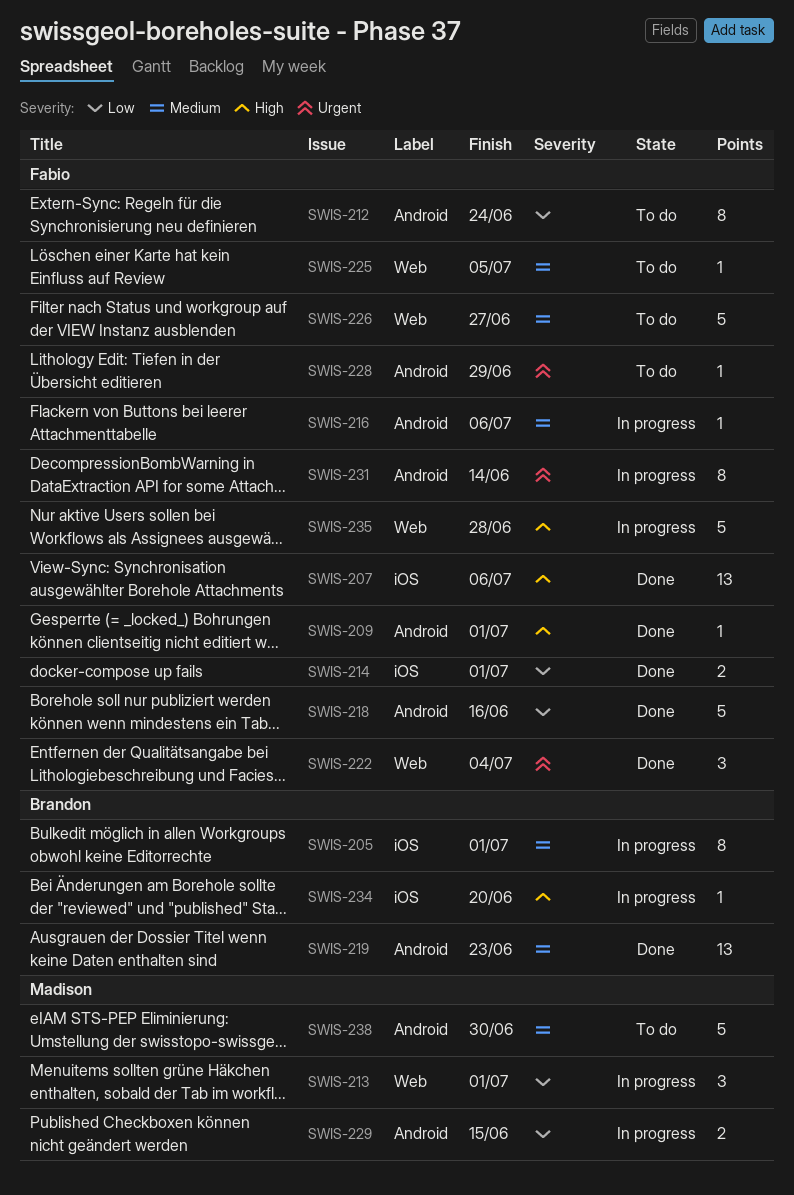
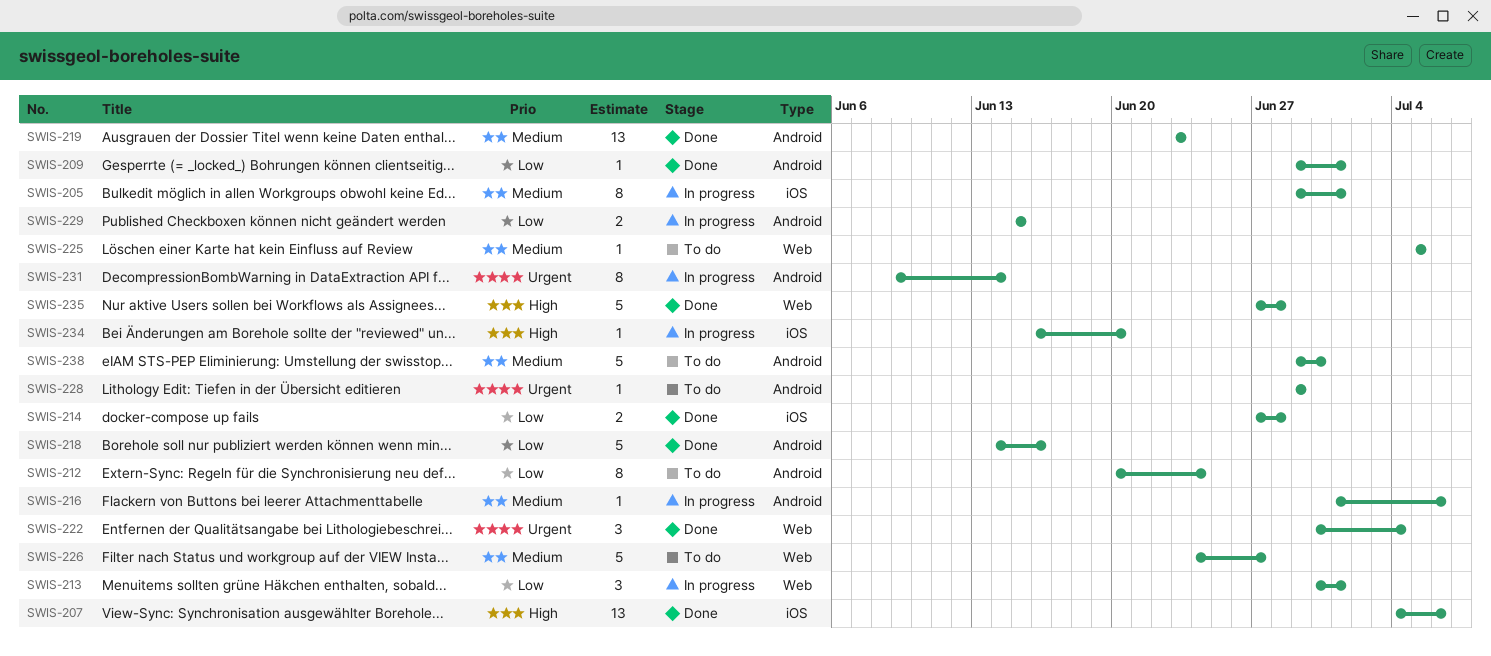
SWIS-209, priority: High -> Low
SWIS-214, due: Jul 1 -> Jun 28
SWIS-235, status: In progress -> Done

